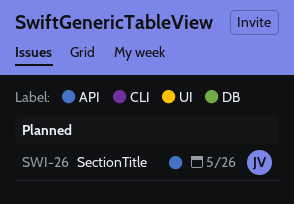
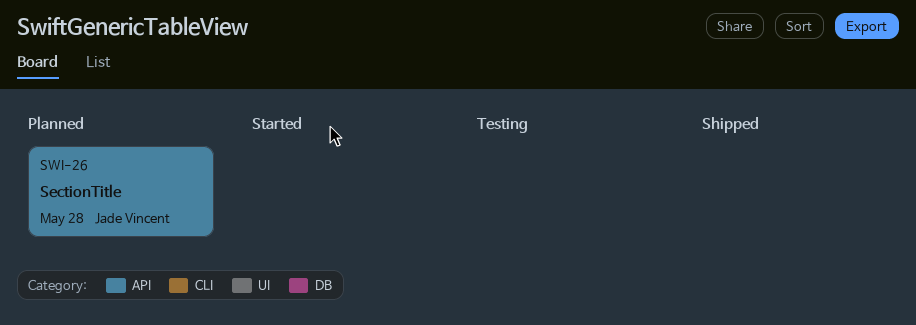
SWI-26, due: May 26 -> May 28

